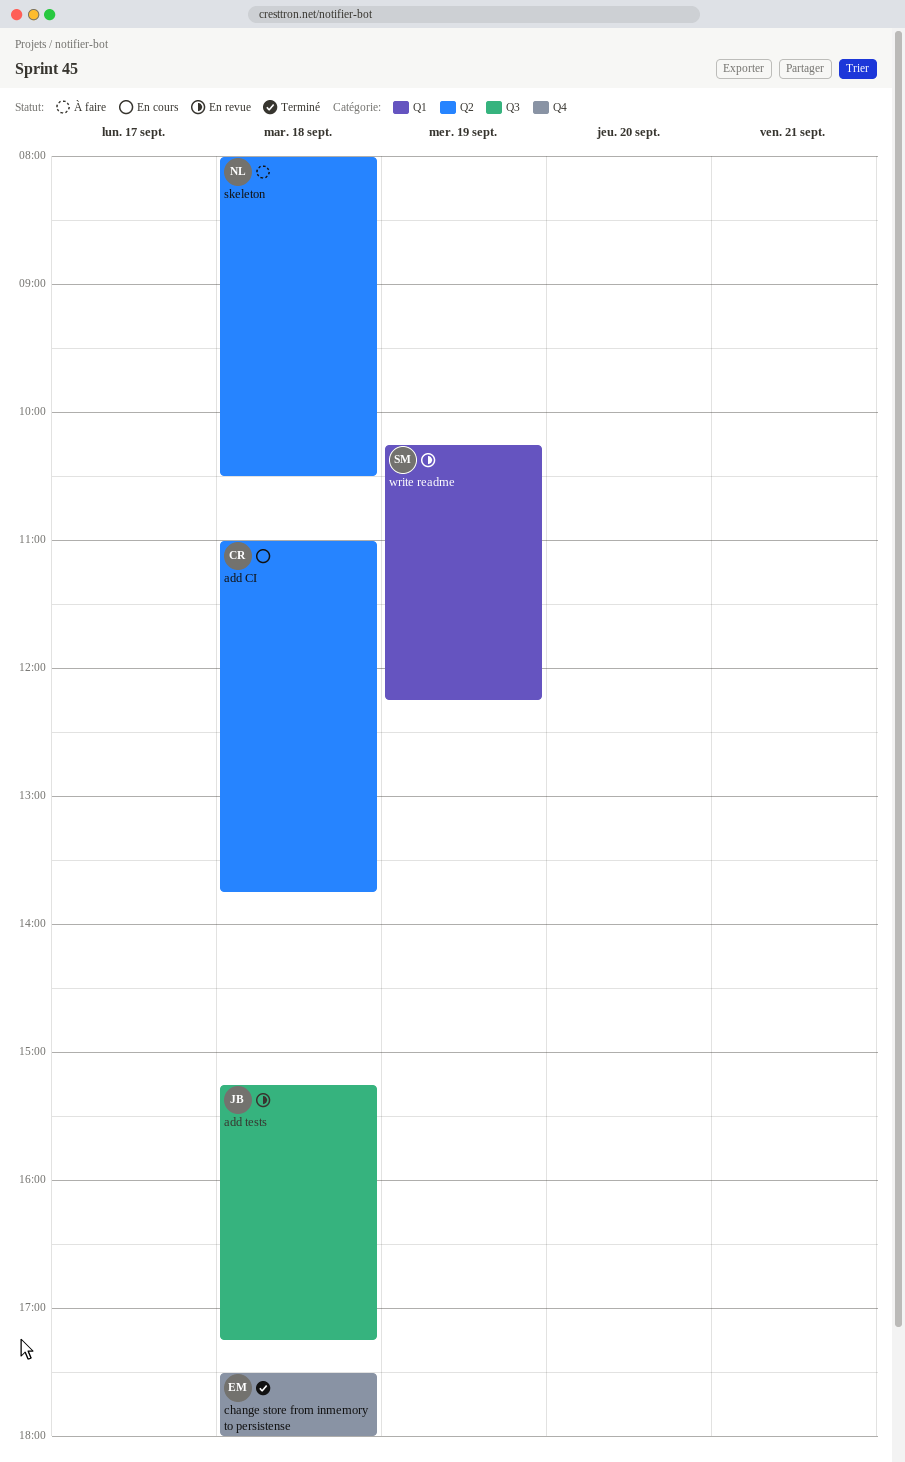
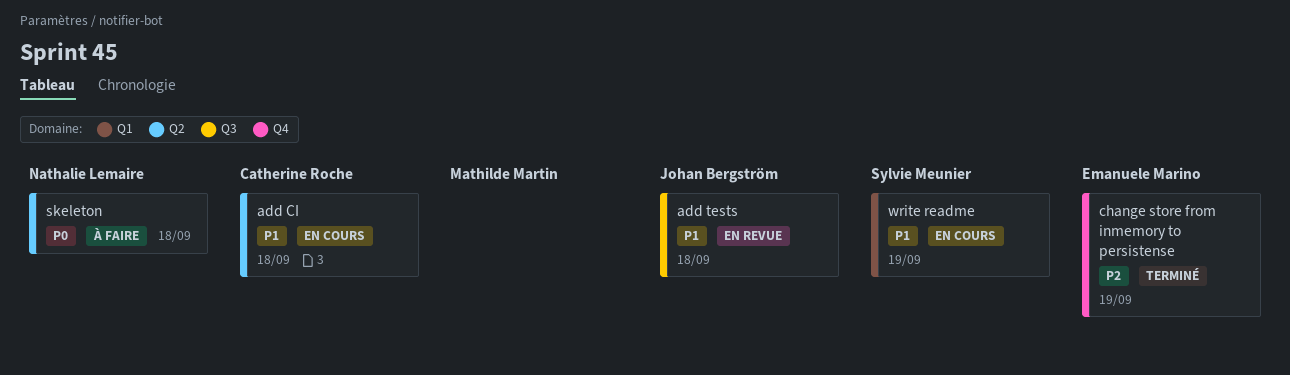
change store from inmemory to persistense, day: Sep 18 -> Sep 19
write readme, status: En revue -> En cours

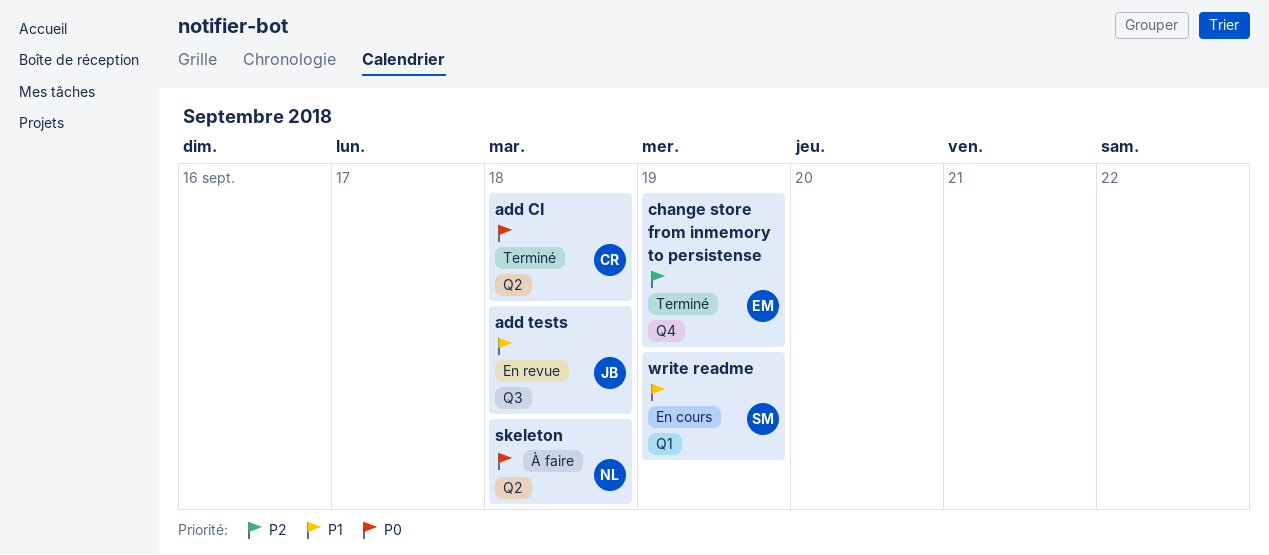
add CI, status: En cours -> Terminé
add CI, priority: P1 -> P0

